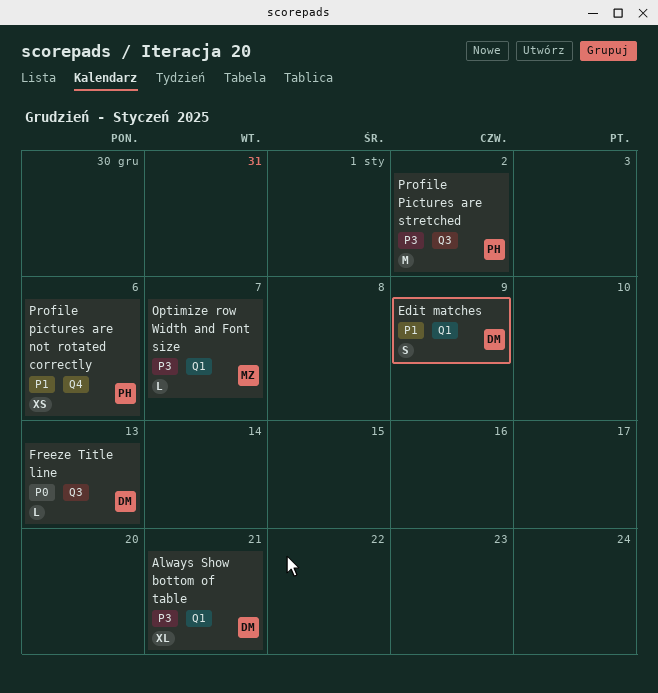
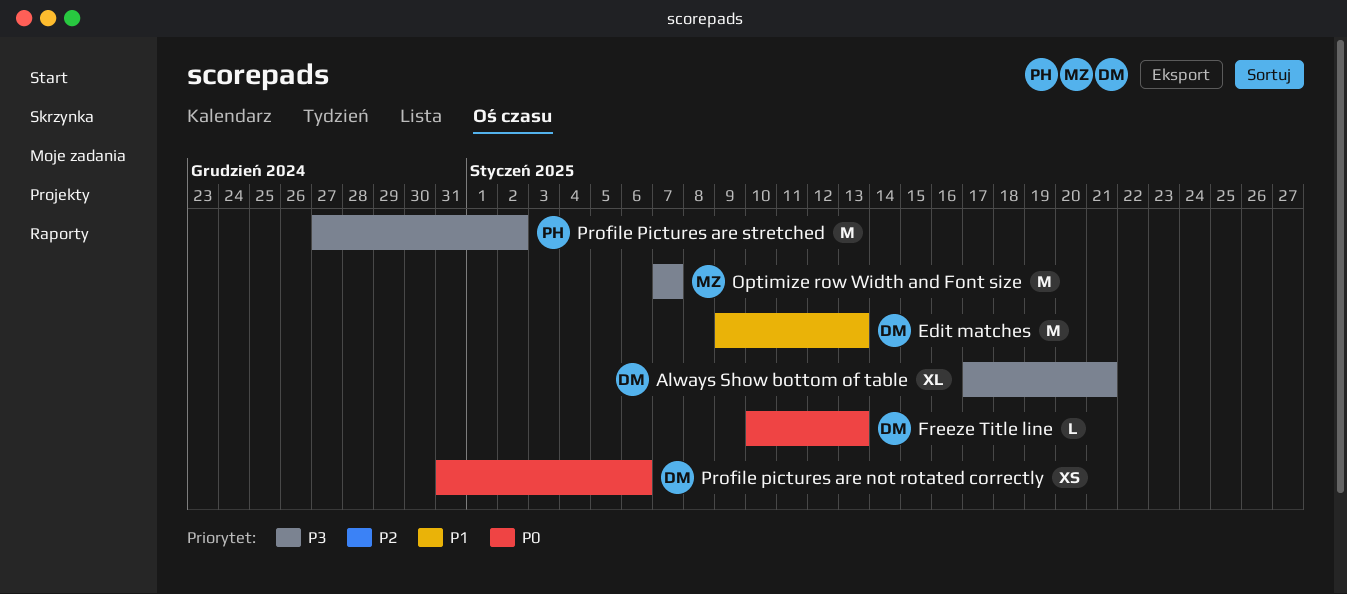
Edit matches, estimate: S -> M
Edit matches, due: Jan 9 -> Jan 13
Optimize row Width and Font size, estimate: L -> M
Profile pictures are not rotated correctly, owner: PH -> DM
Profile pictures are not rotated correctly, priority: P1 -> P0

